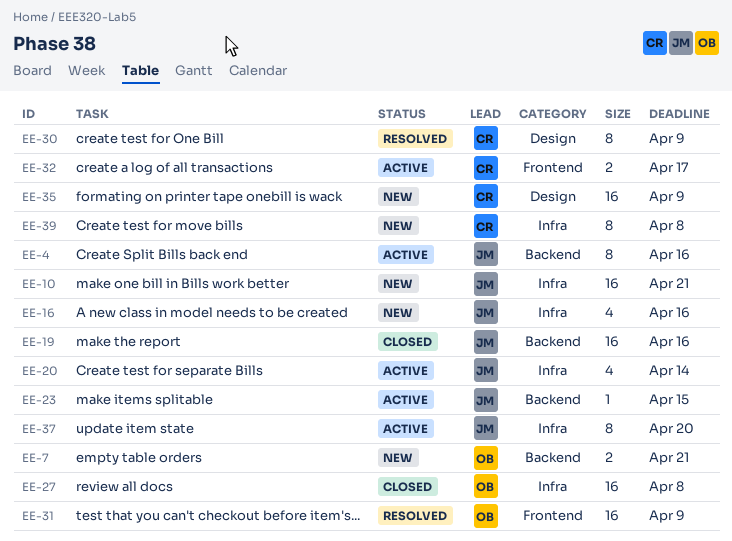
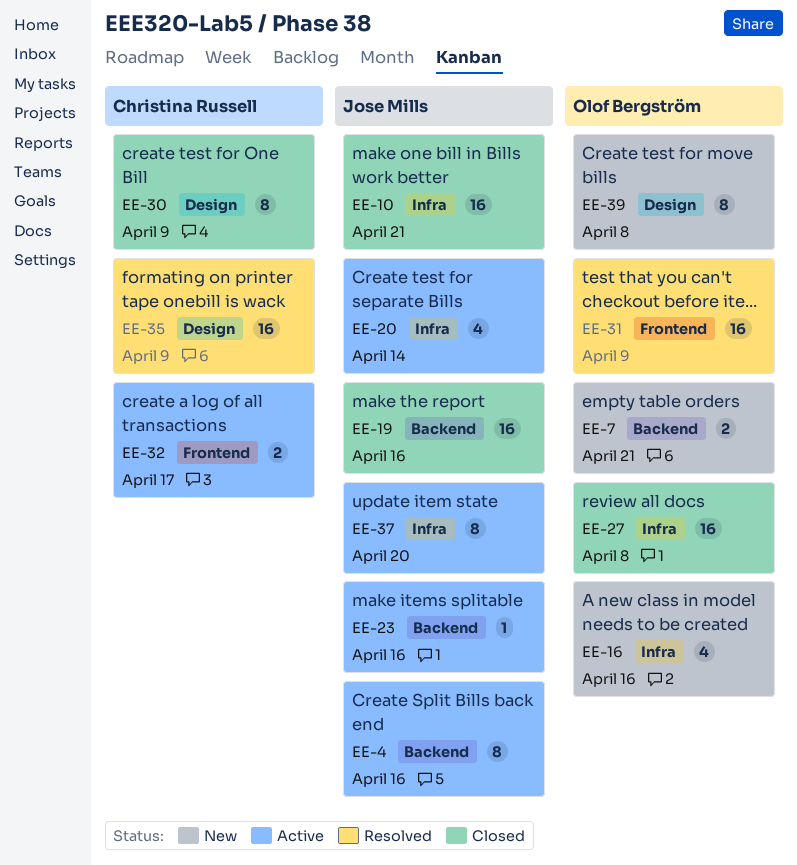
EE-10, status: New -> Closed
EE-16, owner: Jose Mills -> Olof Bergström
EE-23, due: Apr 15 -> Apr 16
EE-30, status: Resolved -> Closed
EE-35, status: New -> Resolved
EE-39, owner: Christina Russell -> Olof Bergström
EE-39, label: Infra -> Design

